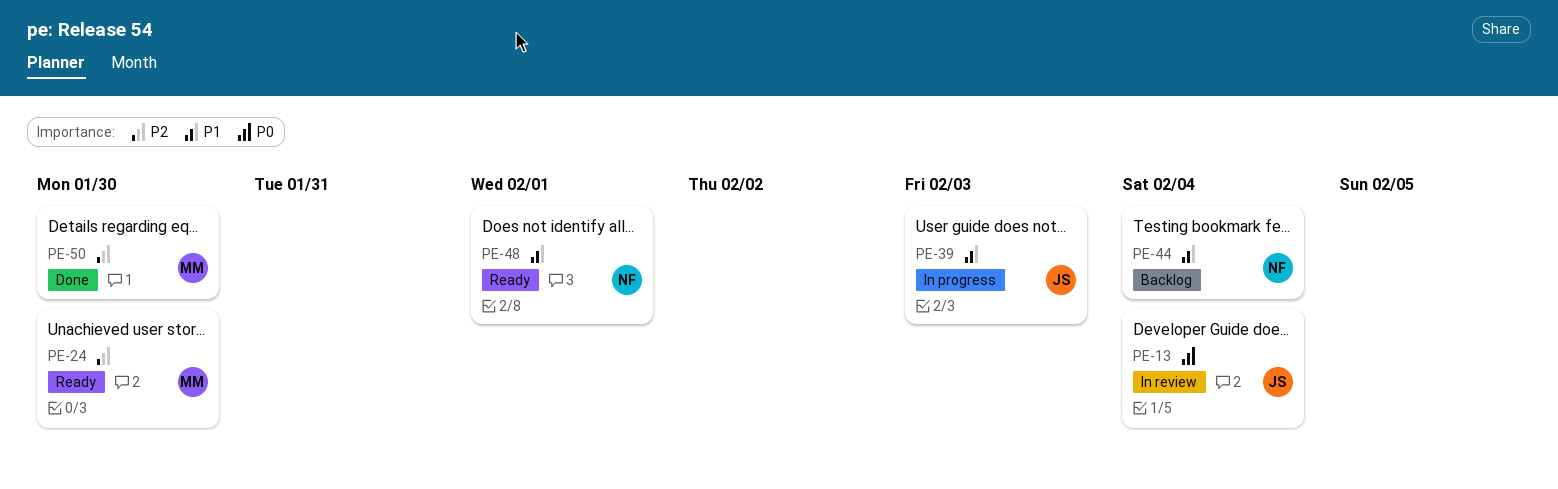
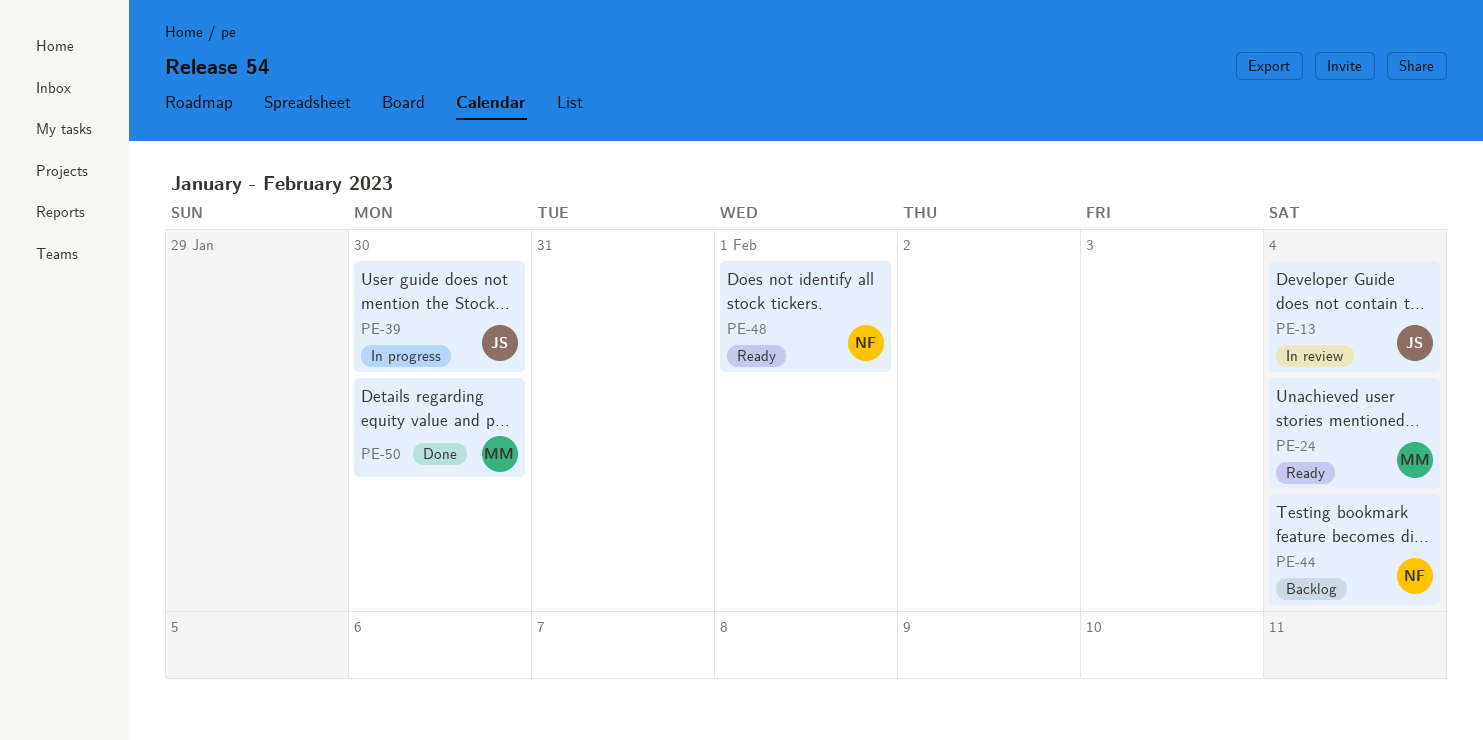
PE-24, due: Jan 30 -> Feb 4
PE-39, due: Feb 3 -> Jan 30

